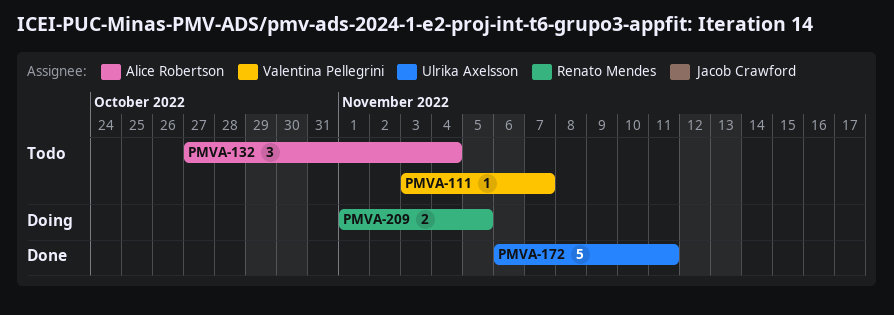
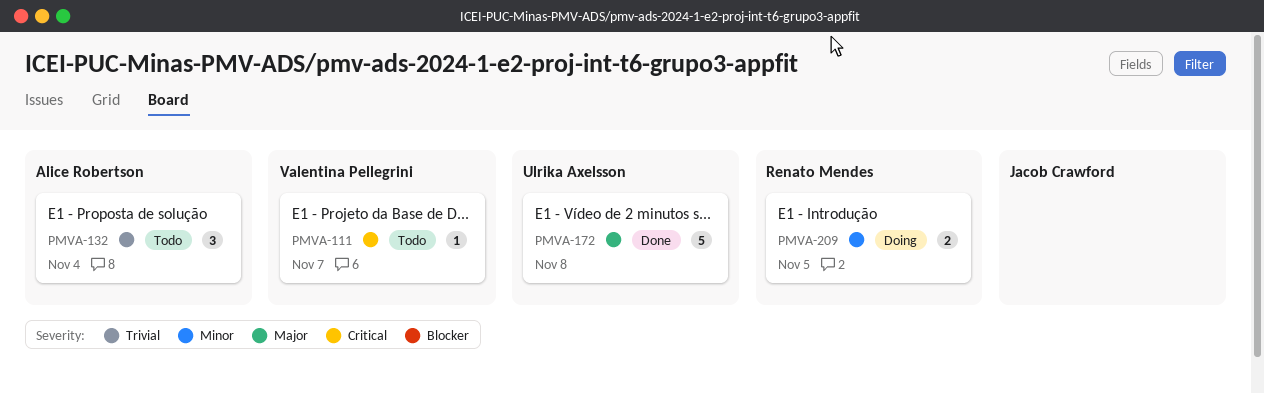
PMVA-172, due: Nov 11 -> Nov 8

